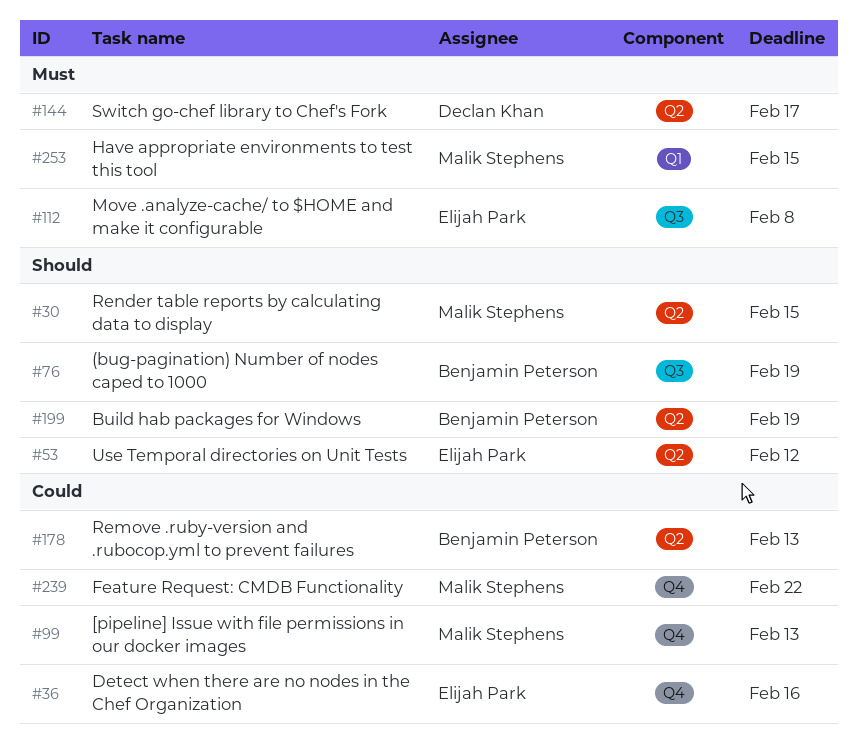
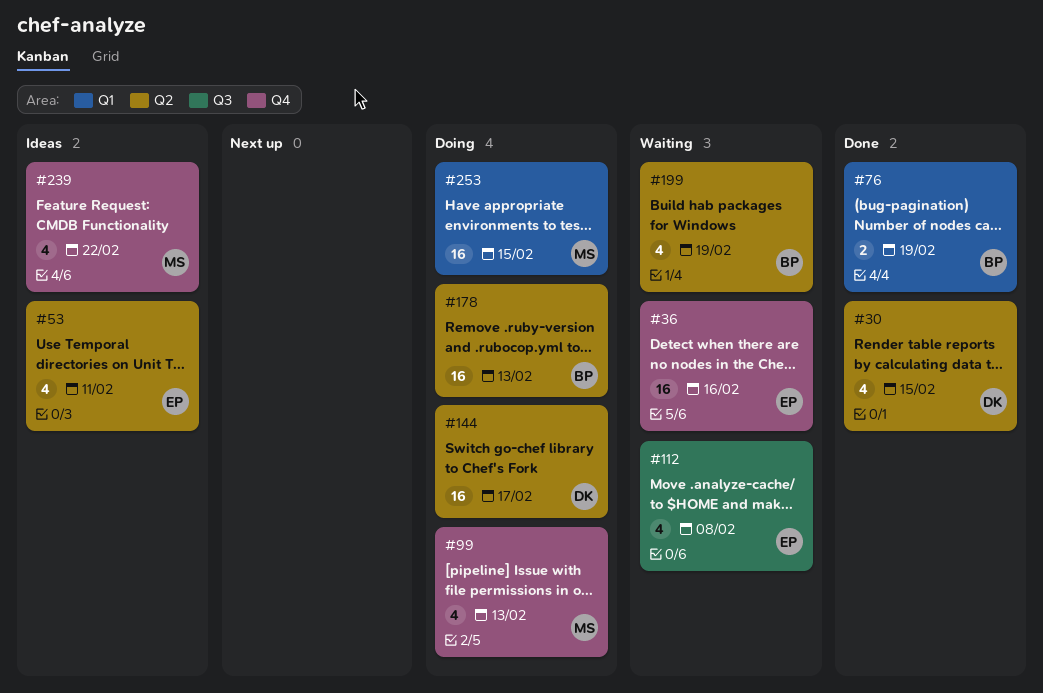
#30, owner: Malik Stephens -> Declan Khan
#53, due: Feb 12 -> Feb 11
#76, label: Q3 -> Q1

